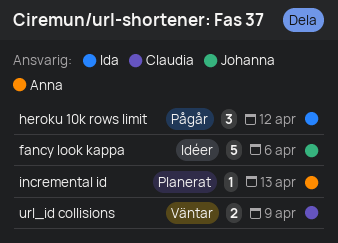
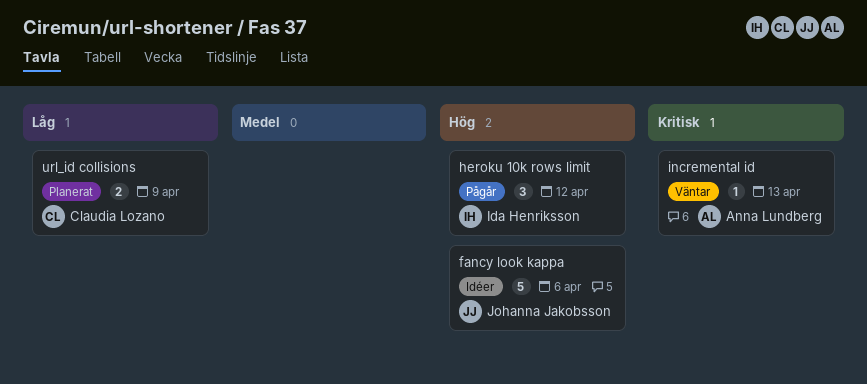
incremental id, status: Planerat -> Väntar
url_id collisions, status: Väntar -> Planerat

